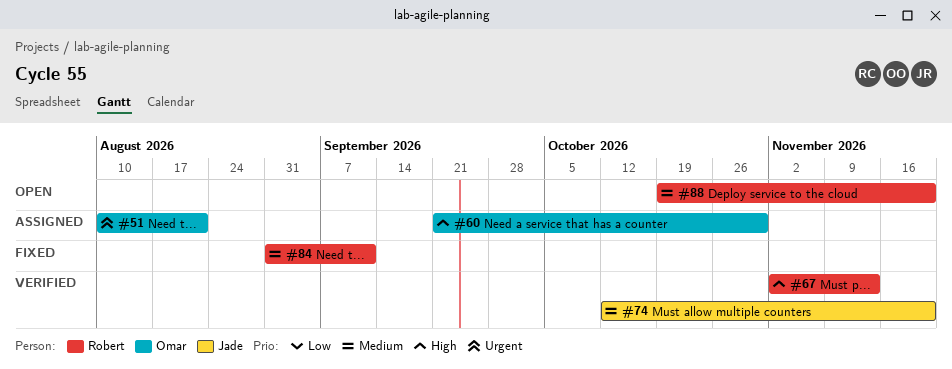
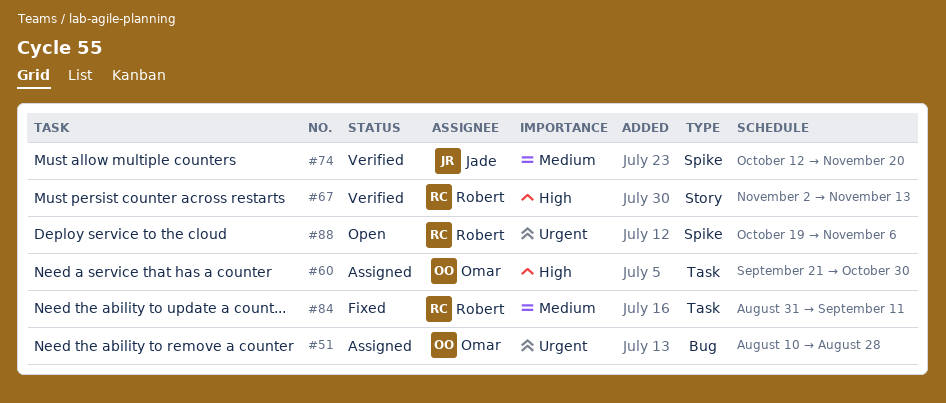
#51, due: Aug 21 -> Aug 28
#88, priority: Medium -> Urgent
#88, due: Nov 20 -> Nov 6

